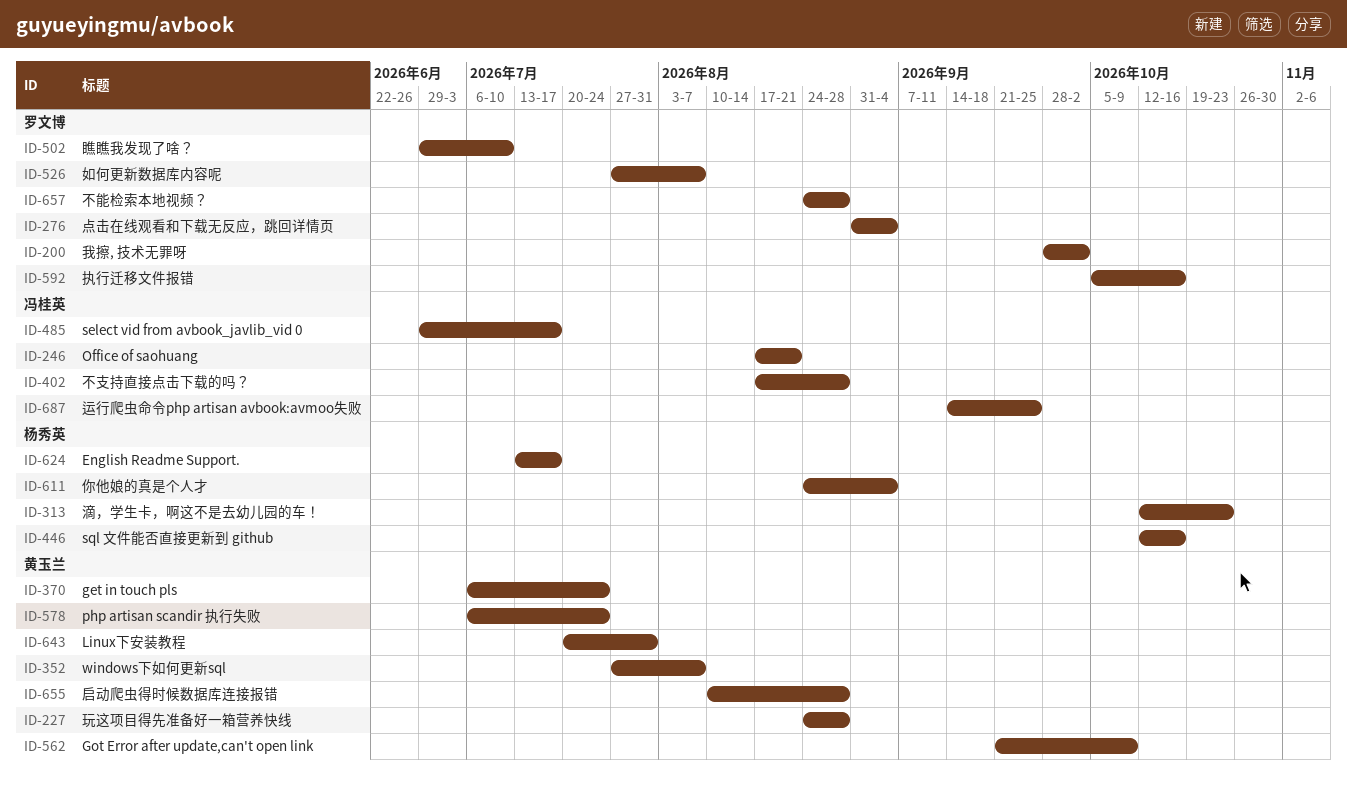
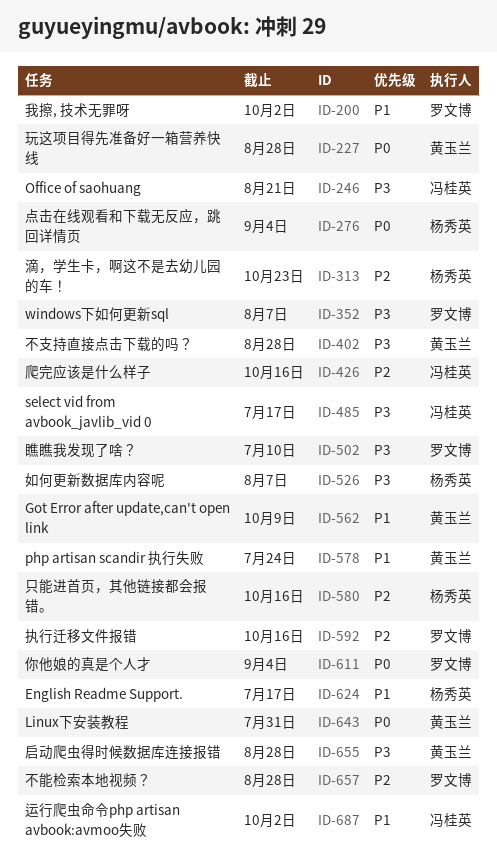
ID-276, owner: 罗文博 -> 杨秀英
ID-352, owner: 黄玉兰 -> 罗文博
ID-370: present -> none
ID-402, owner: 冯桂英 -> 黄玉兰
ID-426: none -> present
ID-446: present -> none
ID-526, owner: 罗文博 -> 杨秀英
ID-580: none -> present
ID-611, owner: 杨秀英 -> 罗文博
ID-687, due: Sep 25 -> Oct 2

